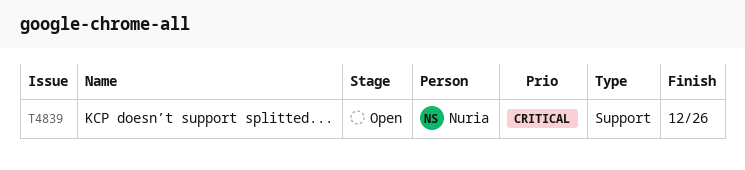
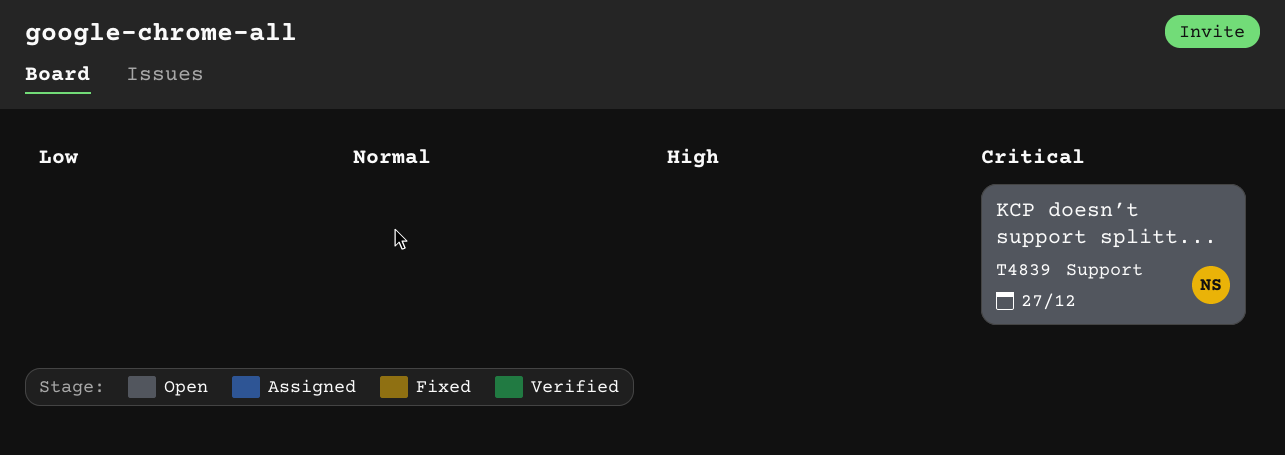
T4839, due: Dec 26 -> Dec 27

